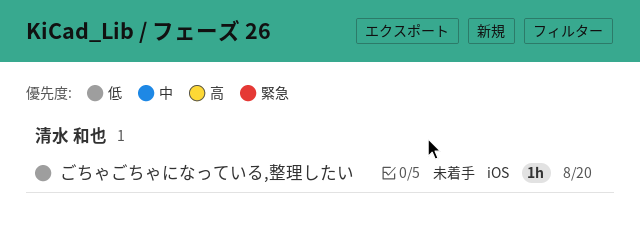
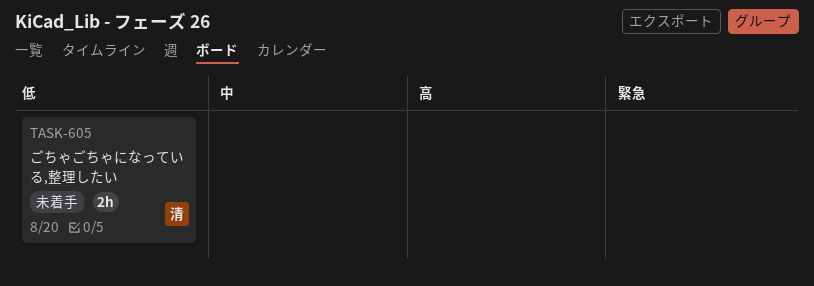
ごちゃごちゃになっている,整理したい, estimate: 1h -> 2h

